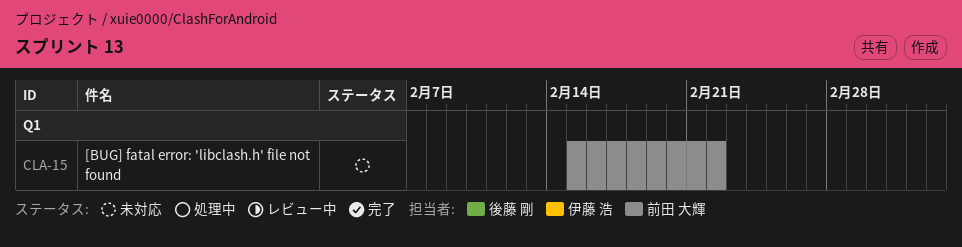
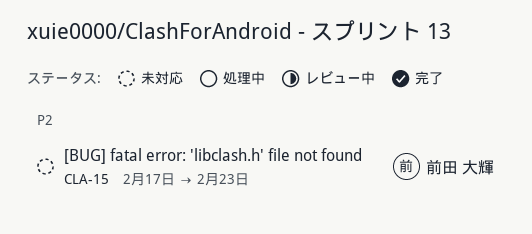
CLA-15, start: Feb 15 -> Feb 17
CLA-15, due: Feb 22 -> Feb 23

